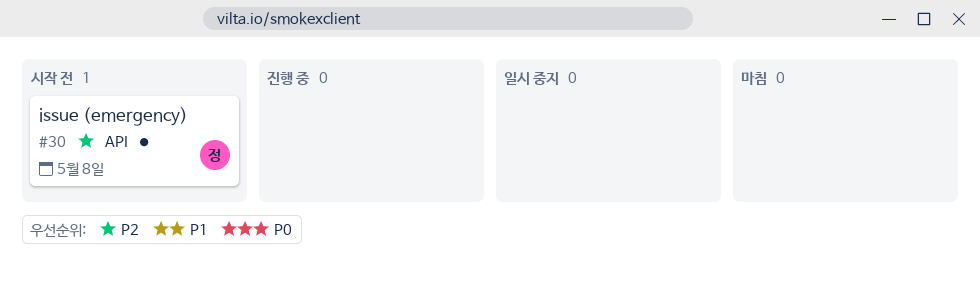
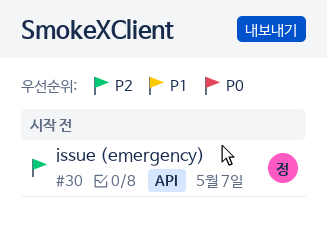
#30, due: May 8 -> May 7

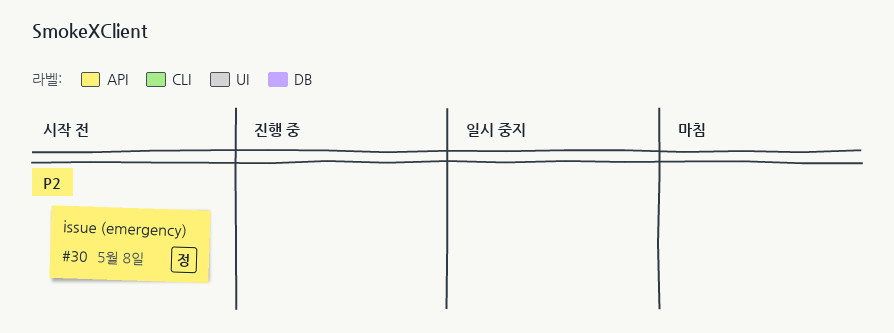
#30, due: May 7 -> May 8

